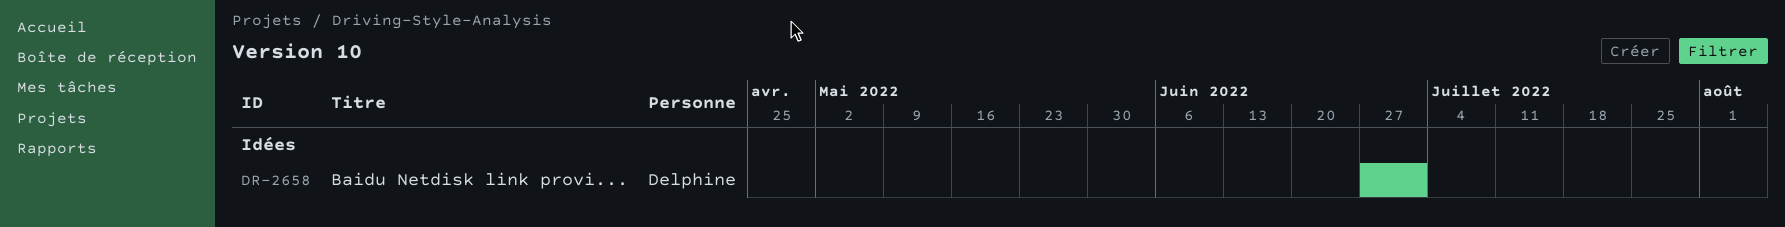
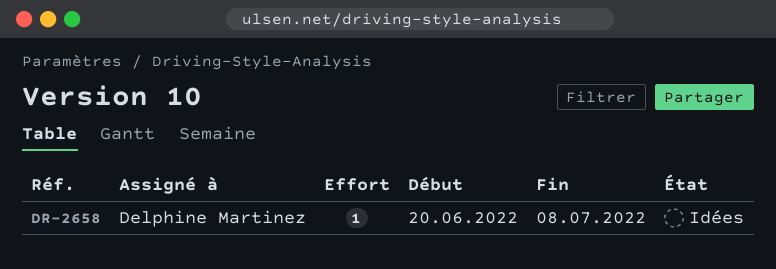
DR-2658, start: Jun 27 -> Jun 20
DR-2658, due: Jul 1 -> Jul 8

